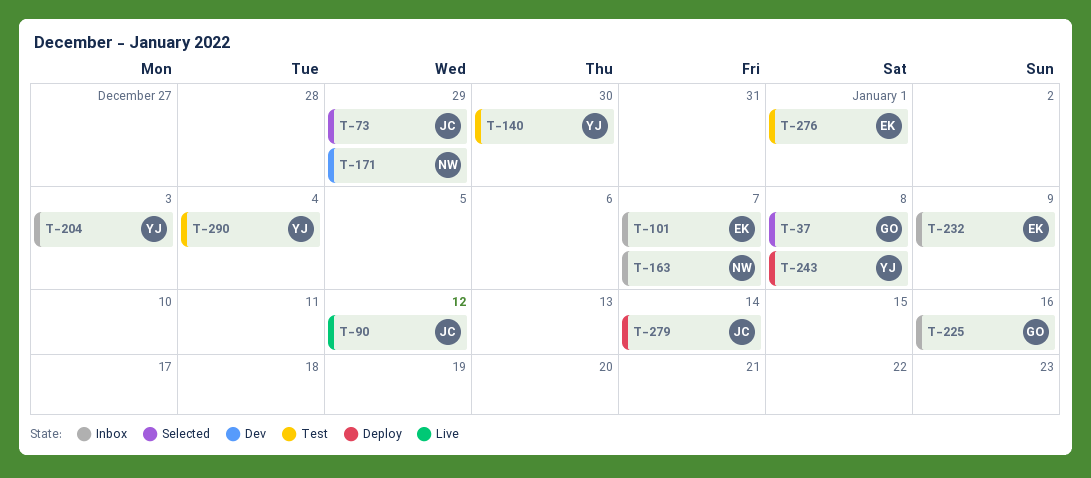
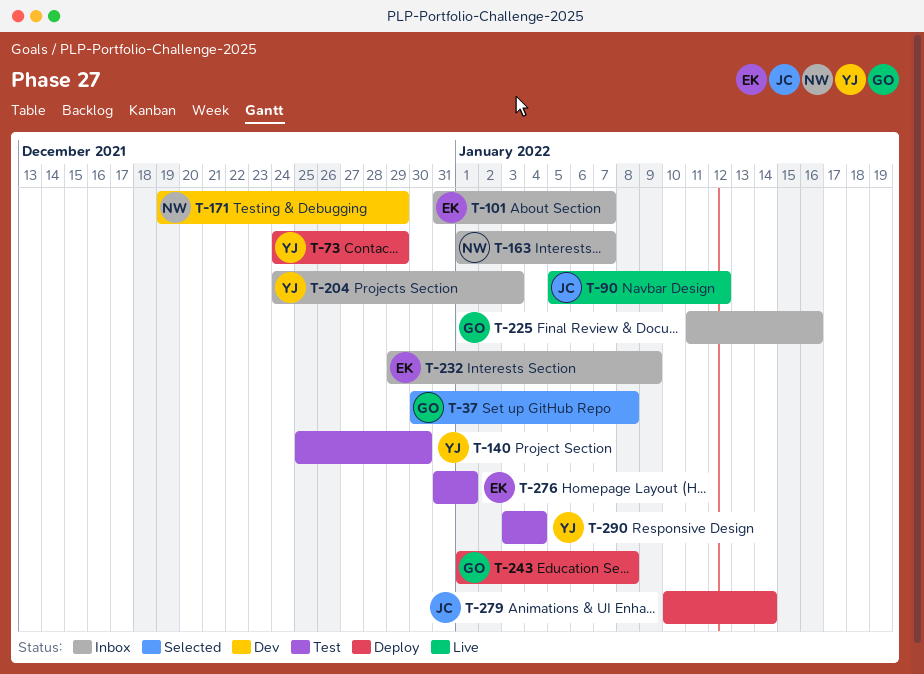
T-73, status: Selected -> Deploy
T-73, owner: JC -> YJ
T-243, owner: YJ -> GO

